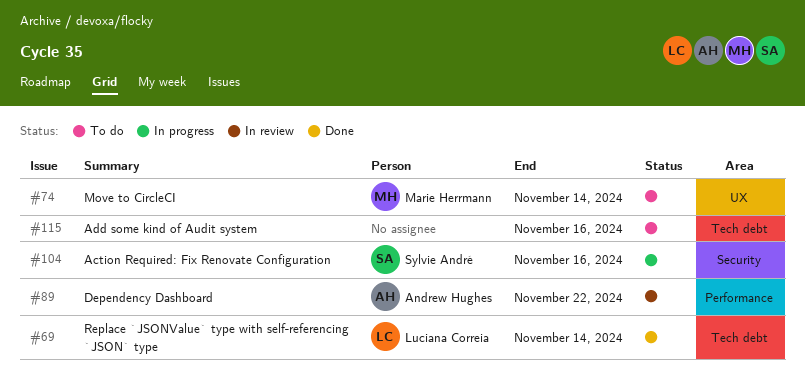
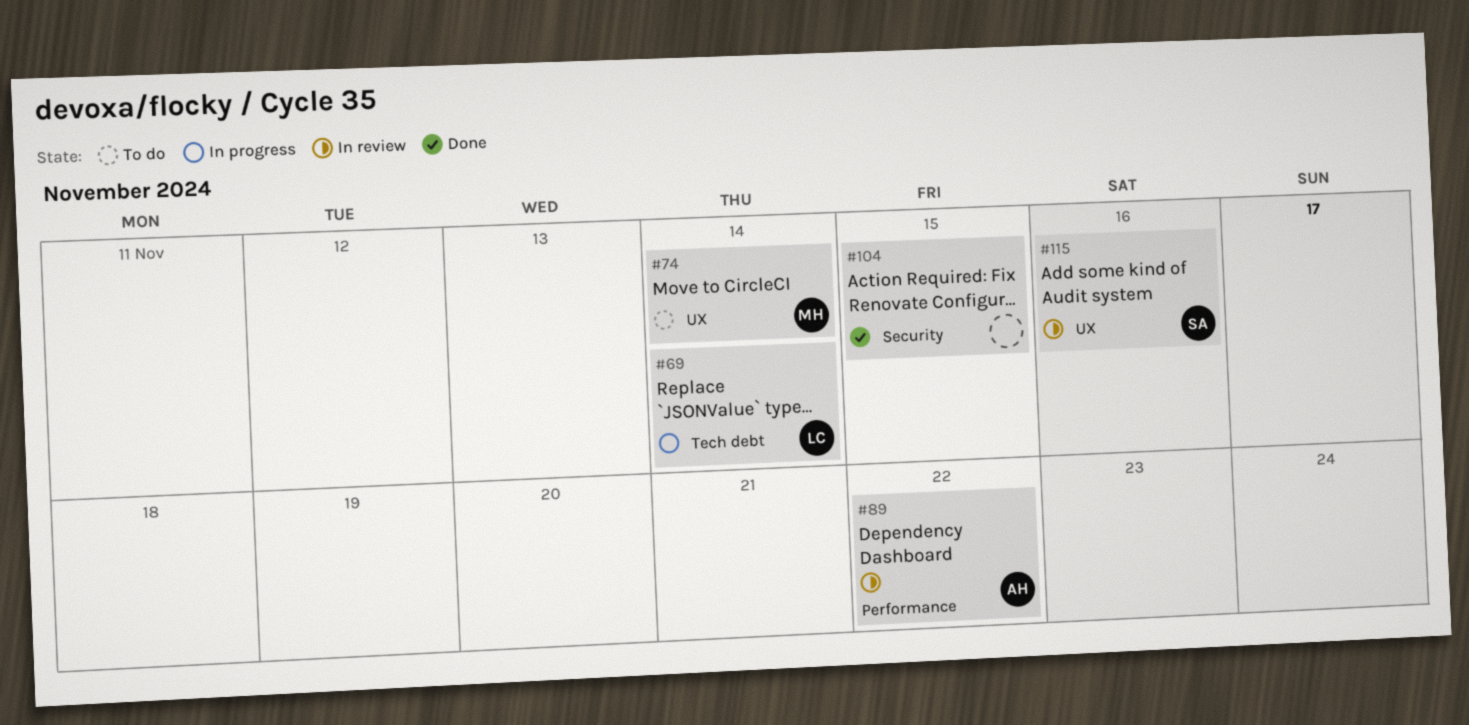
#69, status: Done -> In progress
#104, status: In progress -> Done
#104, owner: Sylvie André -> none
#104, due: Nov 16 -> Nov 15
#115, status: To do -> In review
#115, owner: none -> Sylvie André
#115, label: Tech debt -> UX

